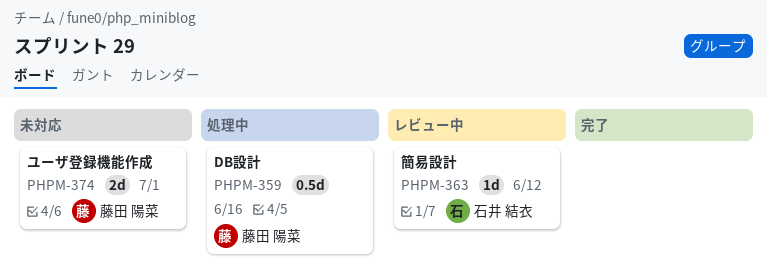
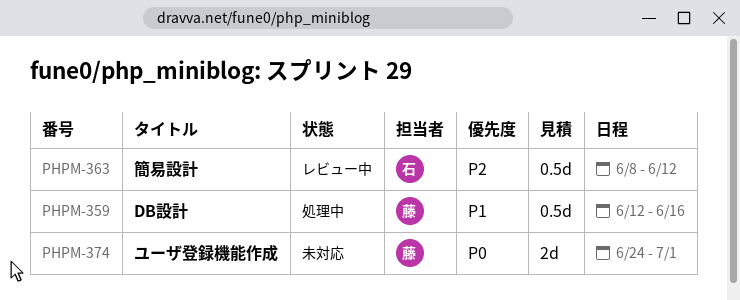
PHPM-363, estimate: 1d -> 0.5d

